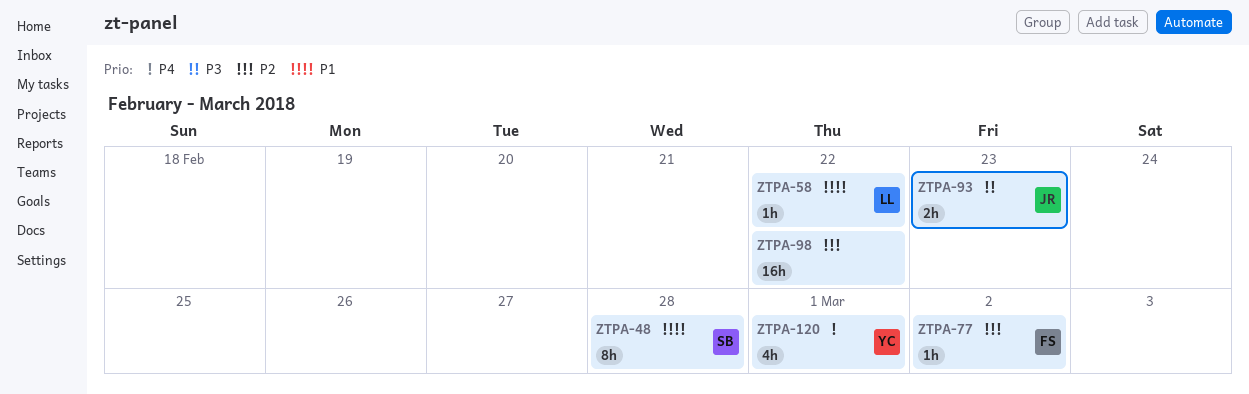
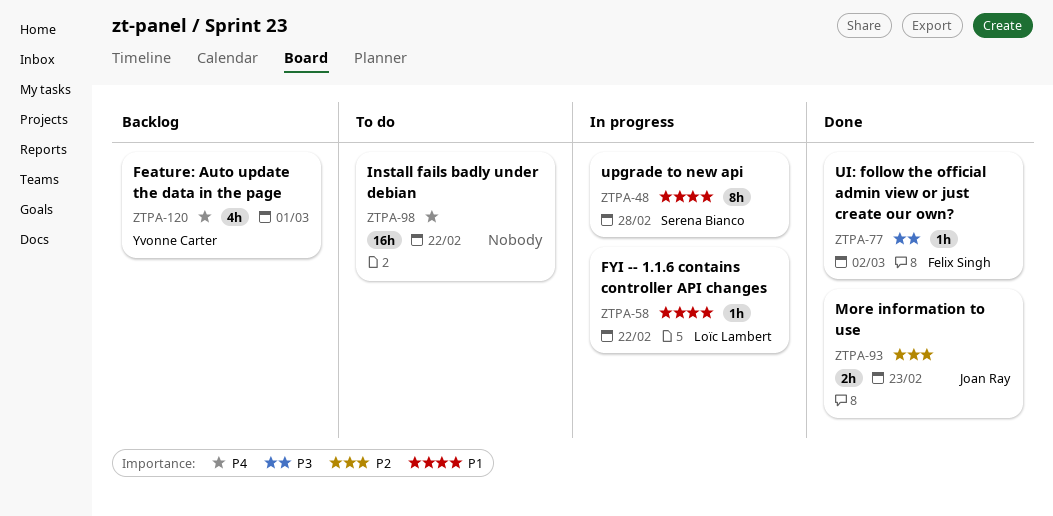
ZTPA-77, priority: P2 -> P3
ZTPA-93, priority: P3 -> P2
ZTPA-98, priority: P2 -> P4

